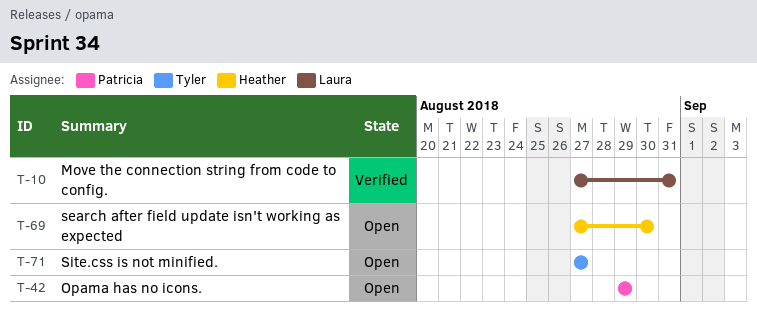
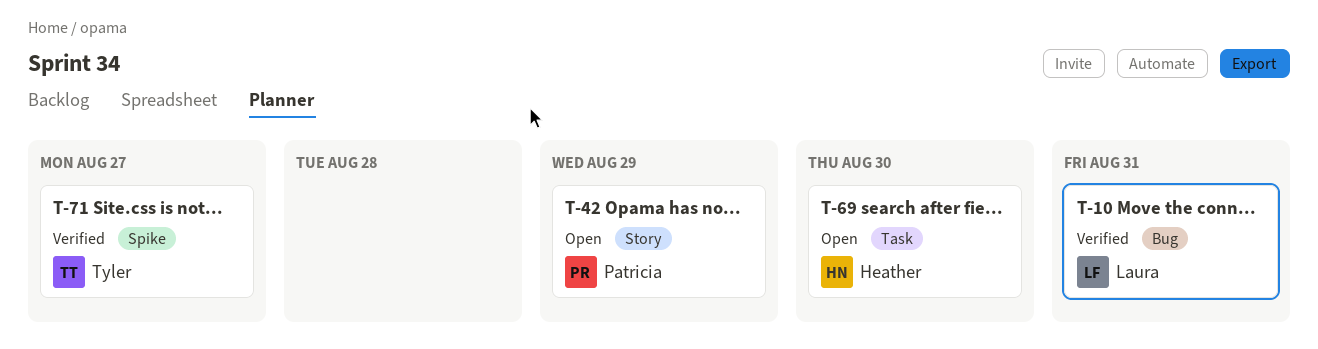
T-71, status: Open -> Verified

